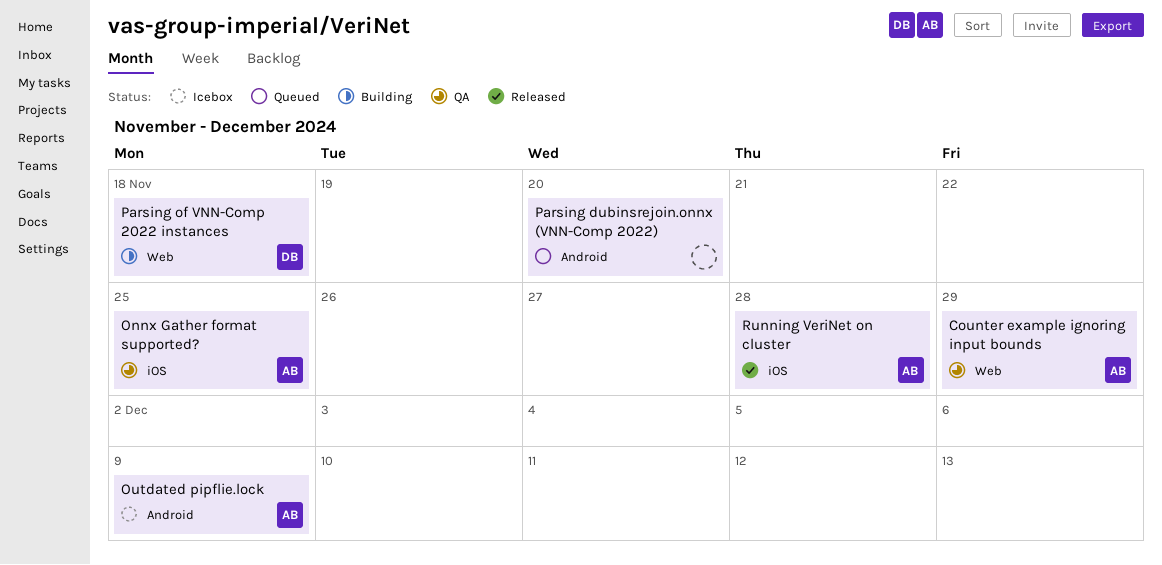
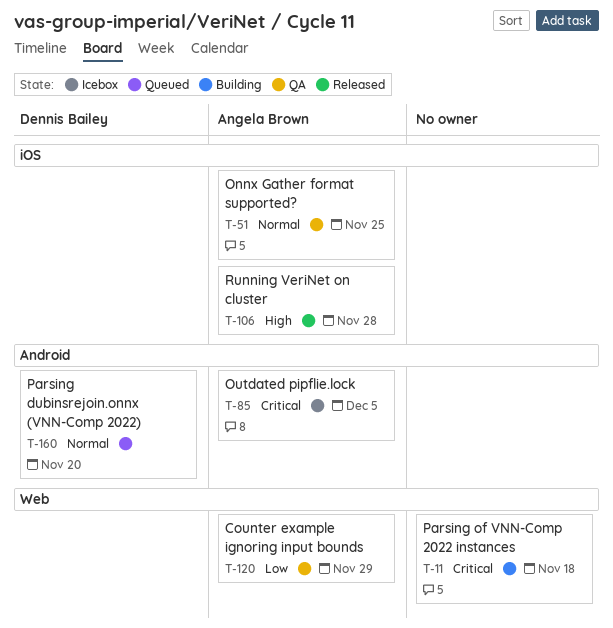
Outdated pipflie.lock, due: Dec 9 -> Dec 5
Parsing dubinsrejoin.onnx (VNN-Comp 2022), owner: none -> Dennis Bailey
Parsing of VNN-Comp 2022 instances, owner: Dennis Bailey -> none

